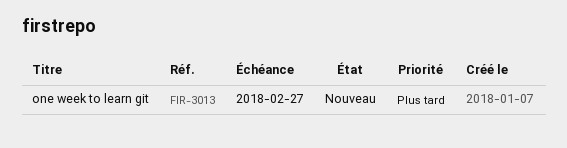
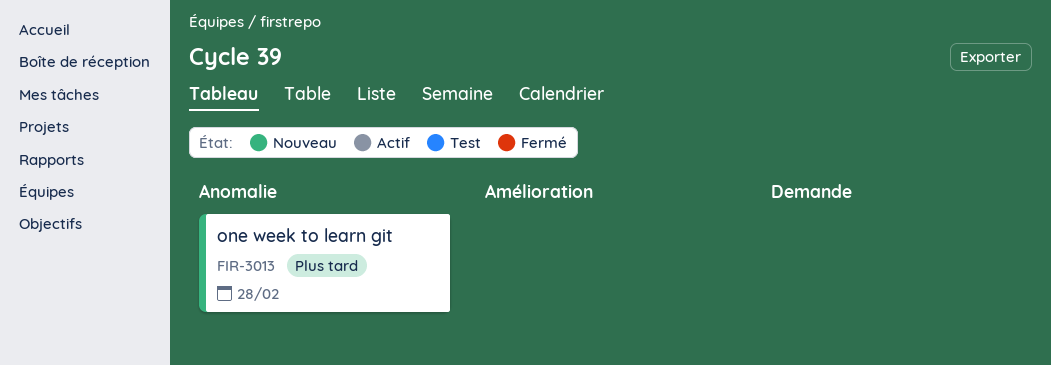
FIR-3013, due: Feb 27 -> Feb 28

